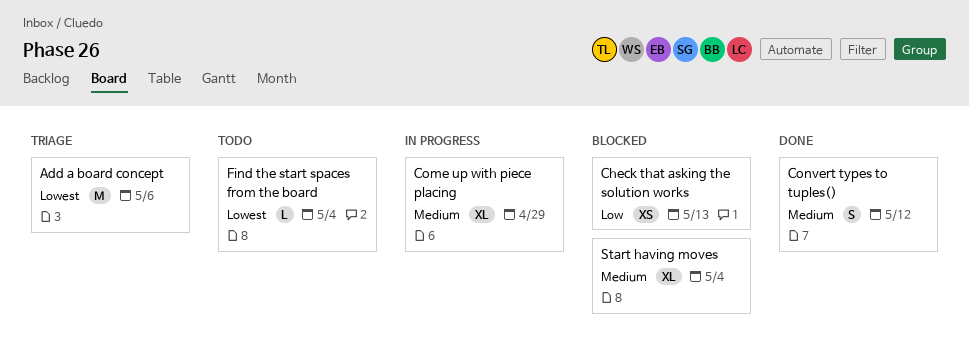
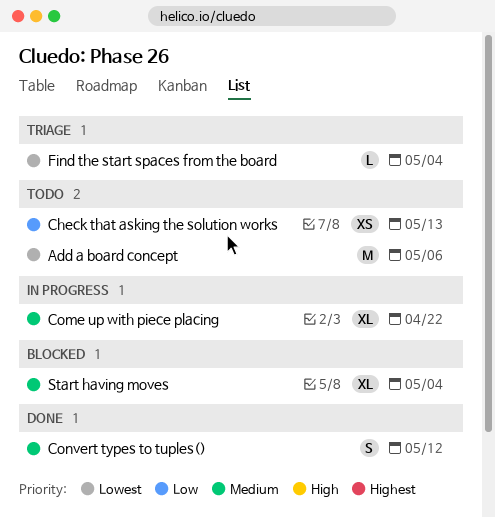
Add a board concept, status: Triage -> Todo
Check that asking the solution works, status: Blocked -> Todo
Come up with piece placing, due: Apr 29 -> Apr 22
Find the start spaces from the board, status: Todo -> Triage

